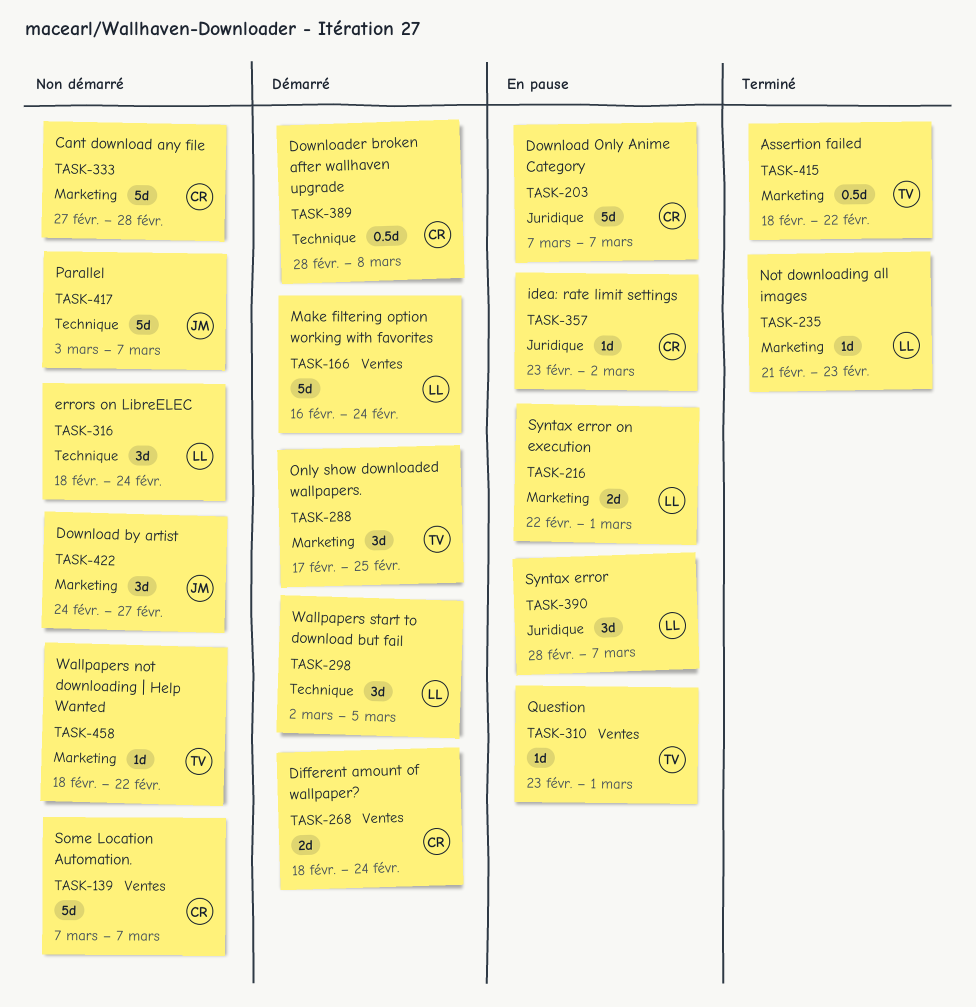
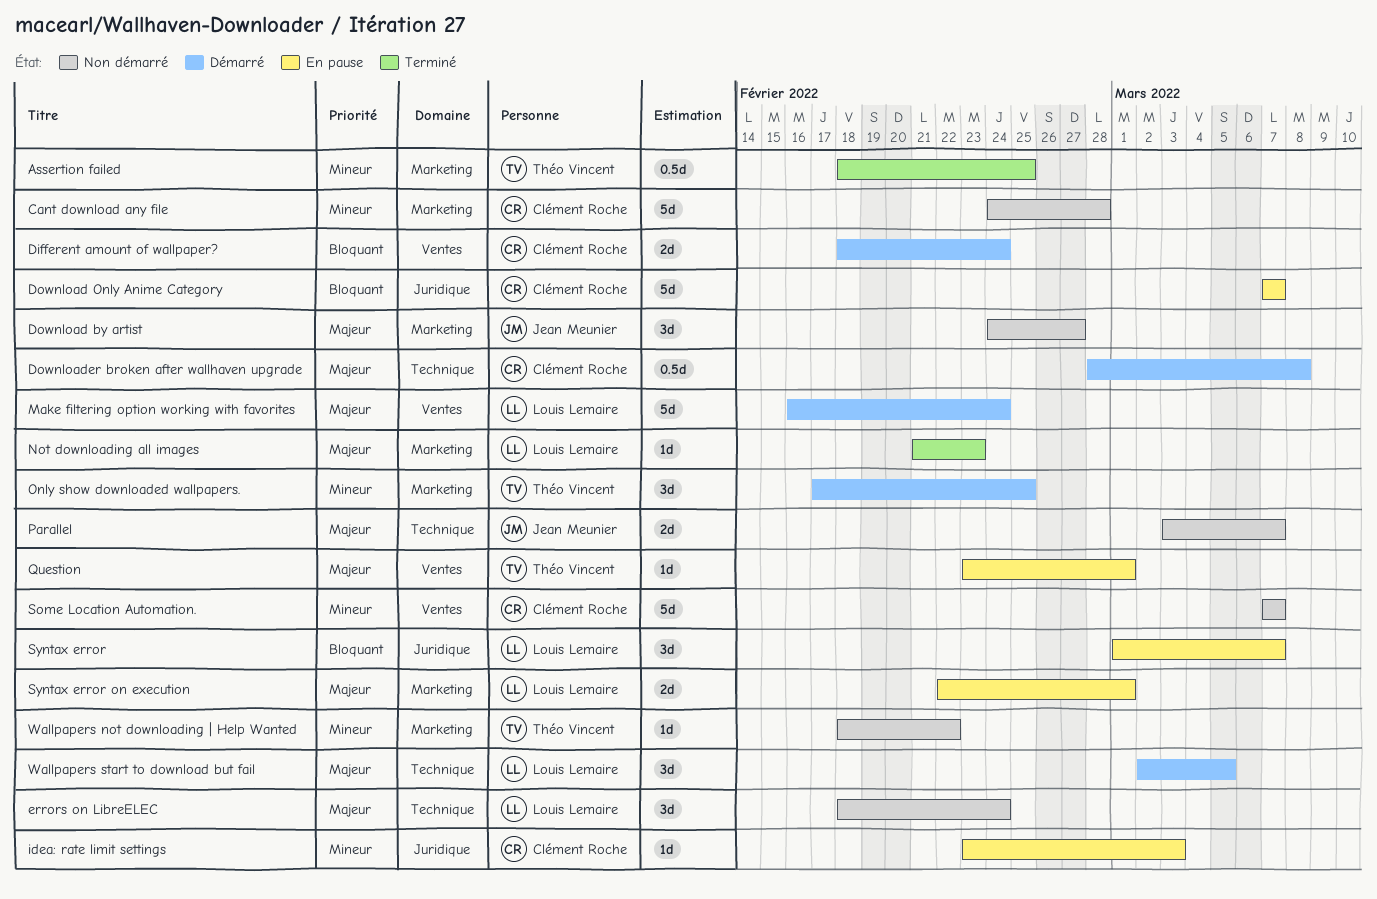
Assertion failed, due: Feb 22 -> Feb 25
Cant download any file, start: Feb 27 -> Feb 24
idea: rate limit settings, due: Mar 2 -> Mar 3
Parallel, estimate: 5d -> 2d
Syntax error, start: Feb 28 -> Mar 1

